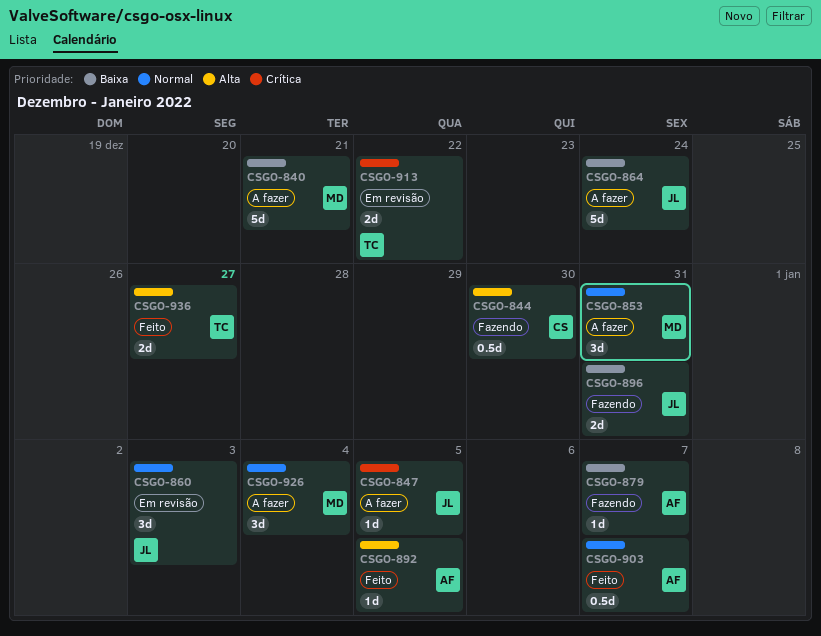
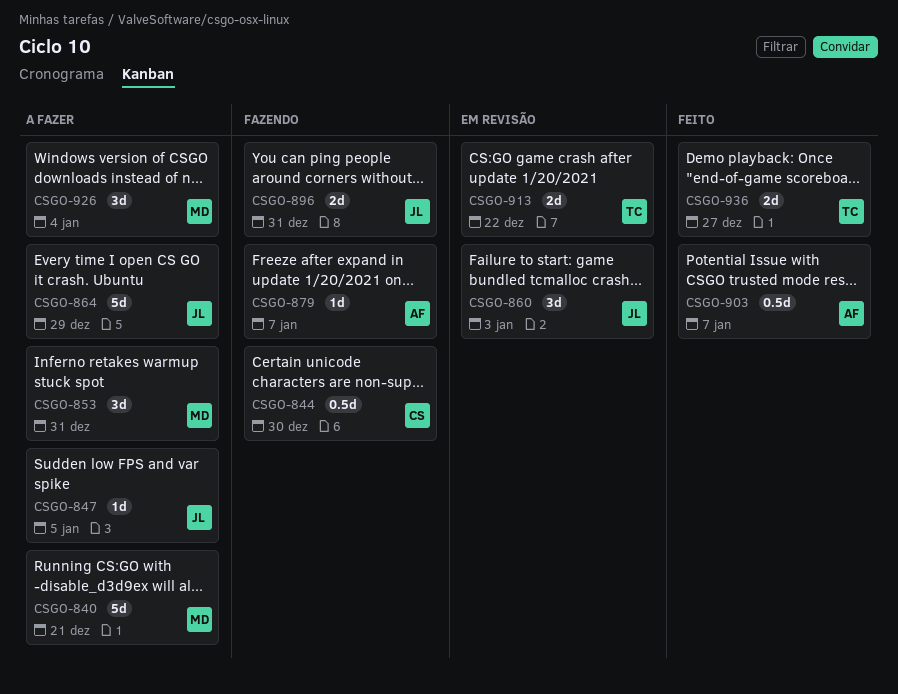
CSGO-864, due: Dec 24 -> Dec 29
CSGO-892: present -> none

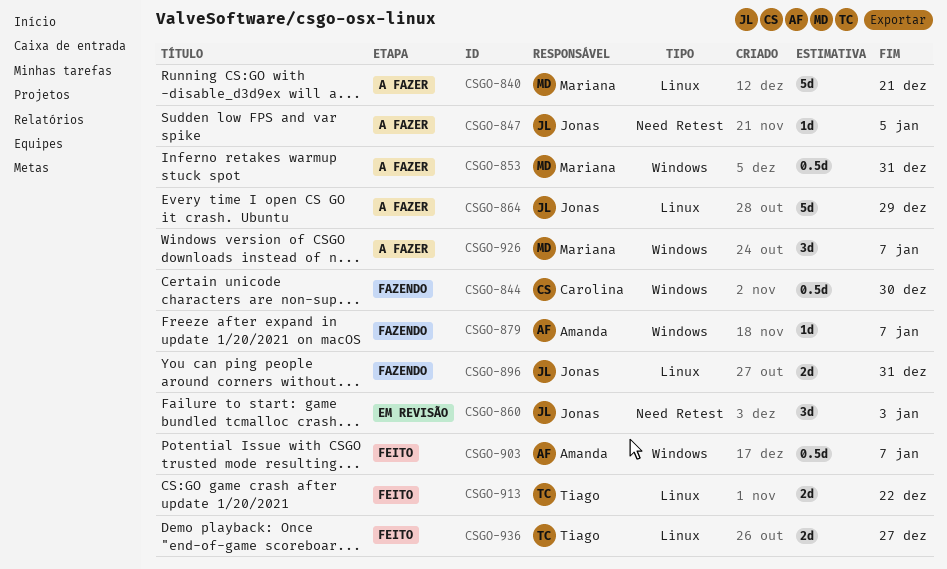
CSGO-853, estimate: 3d -> 0.5d
CSGO-913, status: Em revisão -> Feito
CSGO-926, due: Jan 4 -> Jan 7

